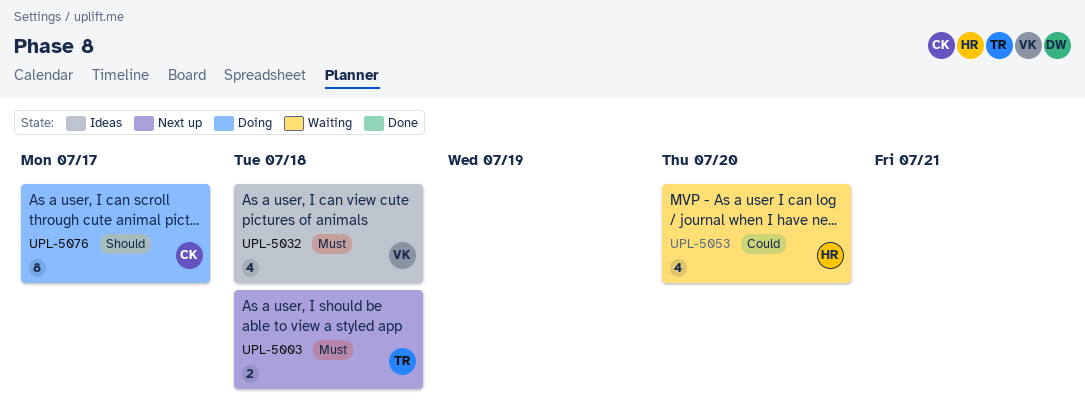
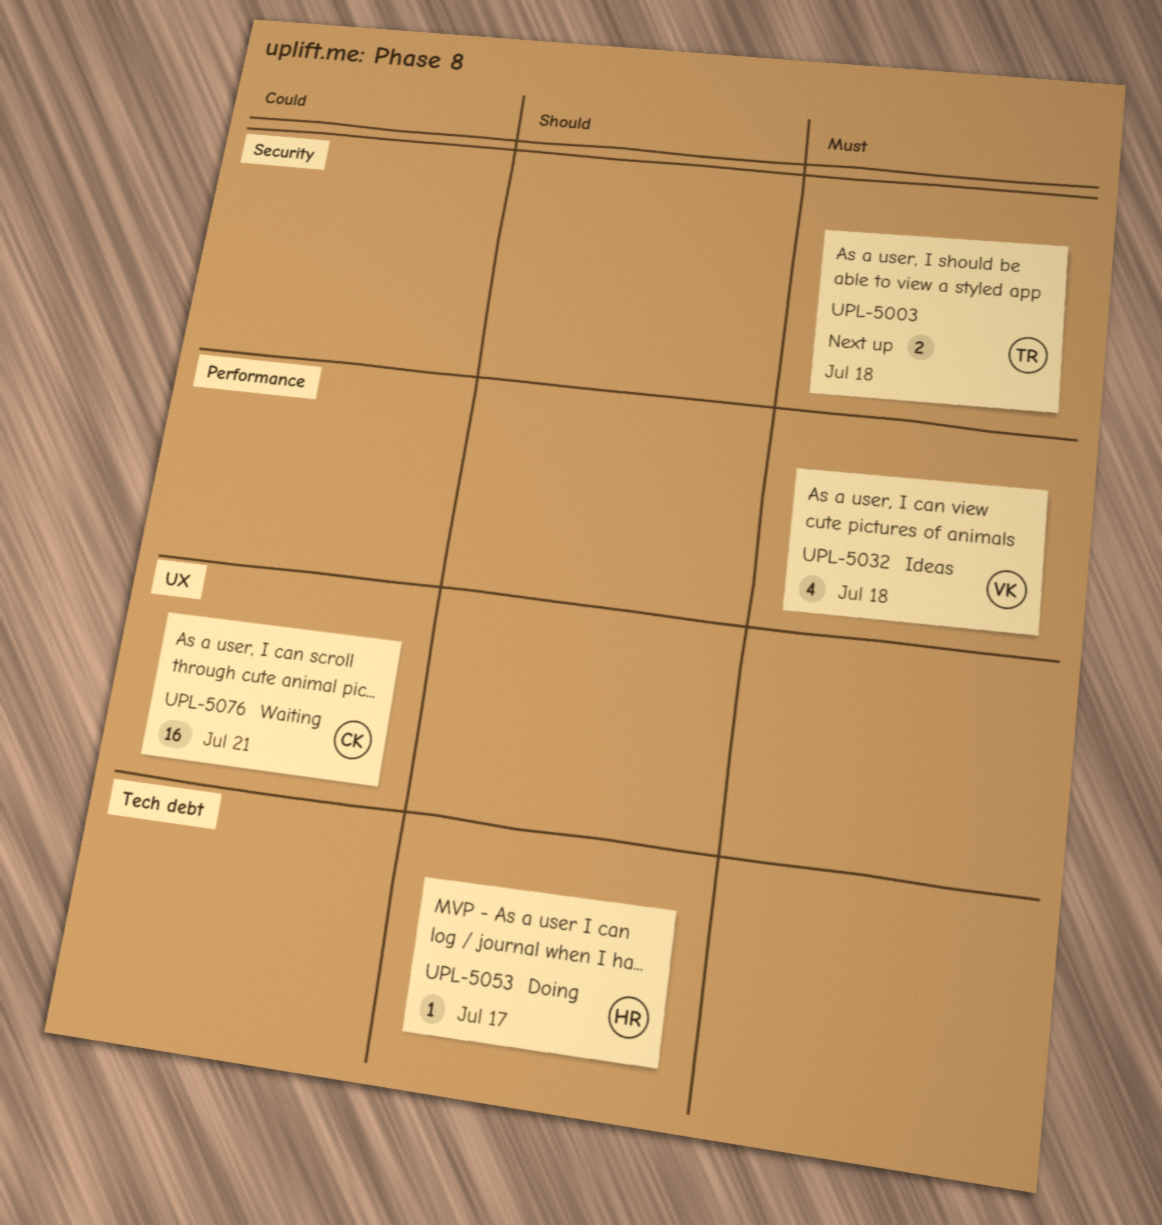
UPL-5053, status: Waiting -> Doing
UPL-5053, priority: Could -> Should
UPL-5053, estimate: 4 -> 1
UPL-5053, due: Jul 20 -> Jul 17
UPL-5076, status: Doing -> Waiting
UPL-5076, priority: Should -> Could
UPL-5076, estimate: 8 -> 16
UPL-5076, due: Jul 17 -> Jul 21

